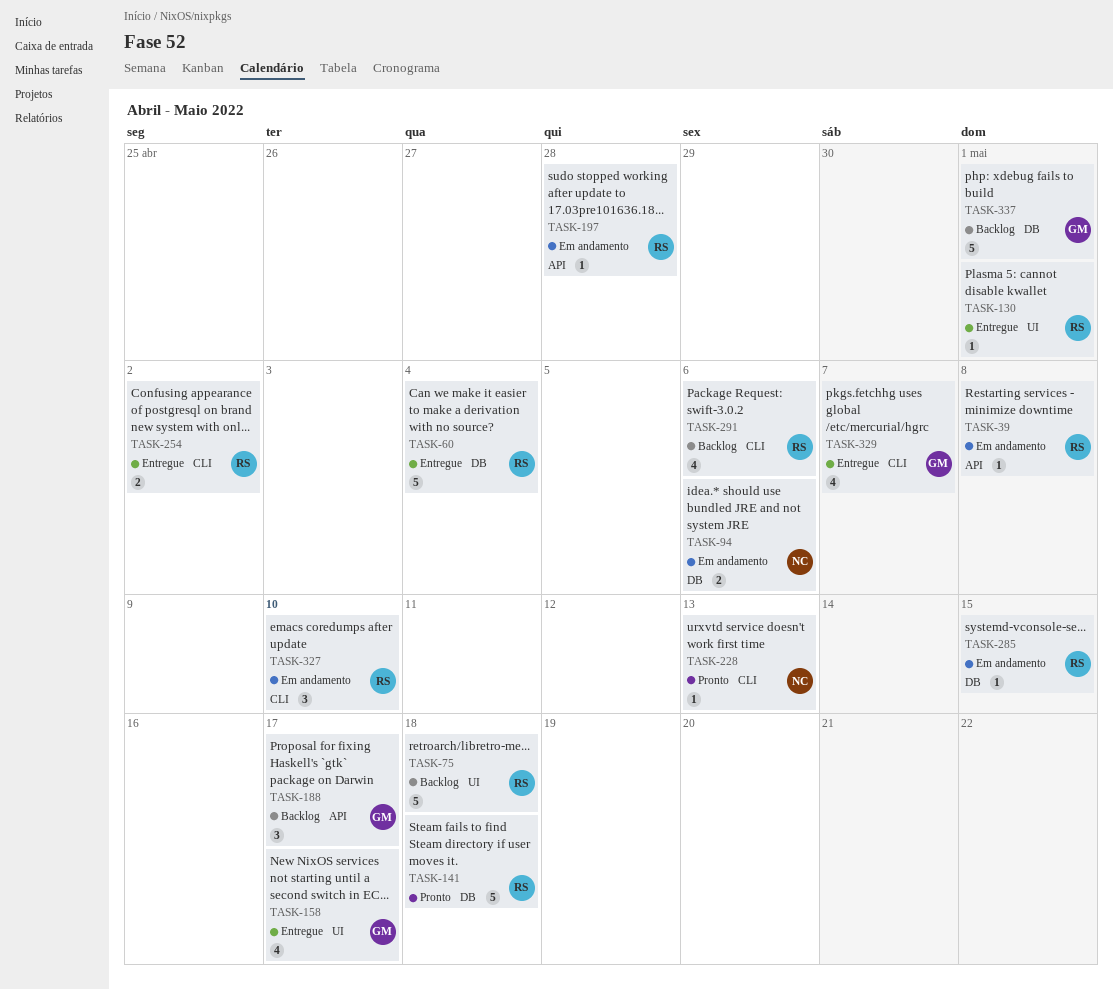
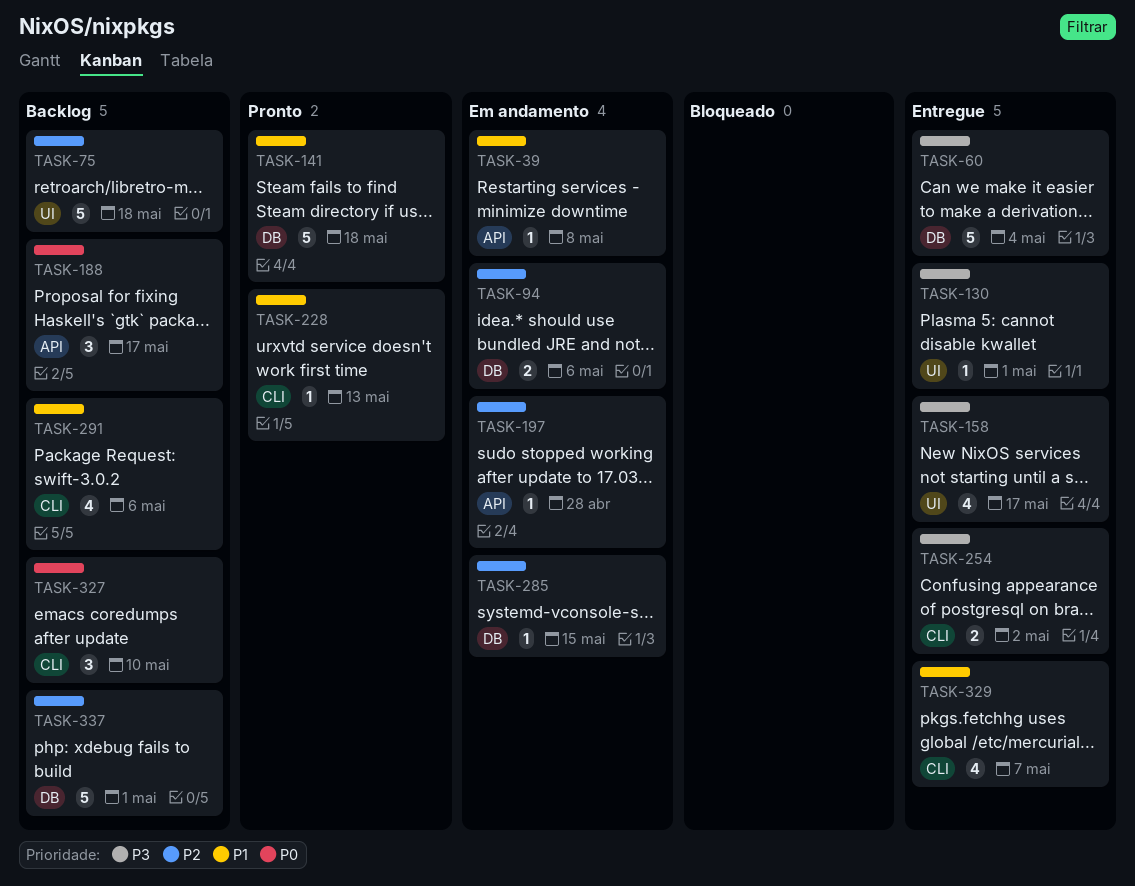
TASK-327, status: Em andamento -> Backlog

